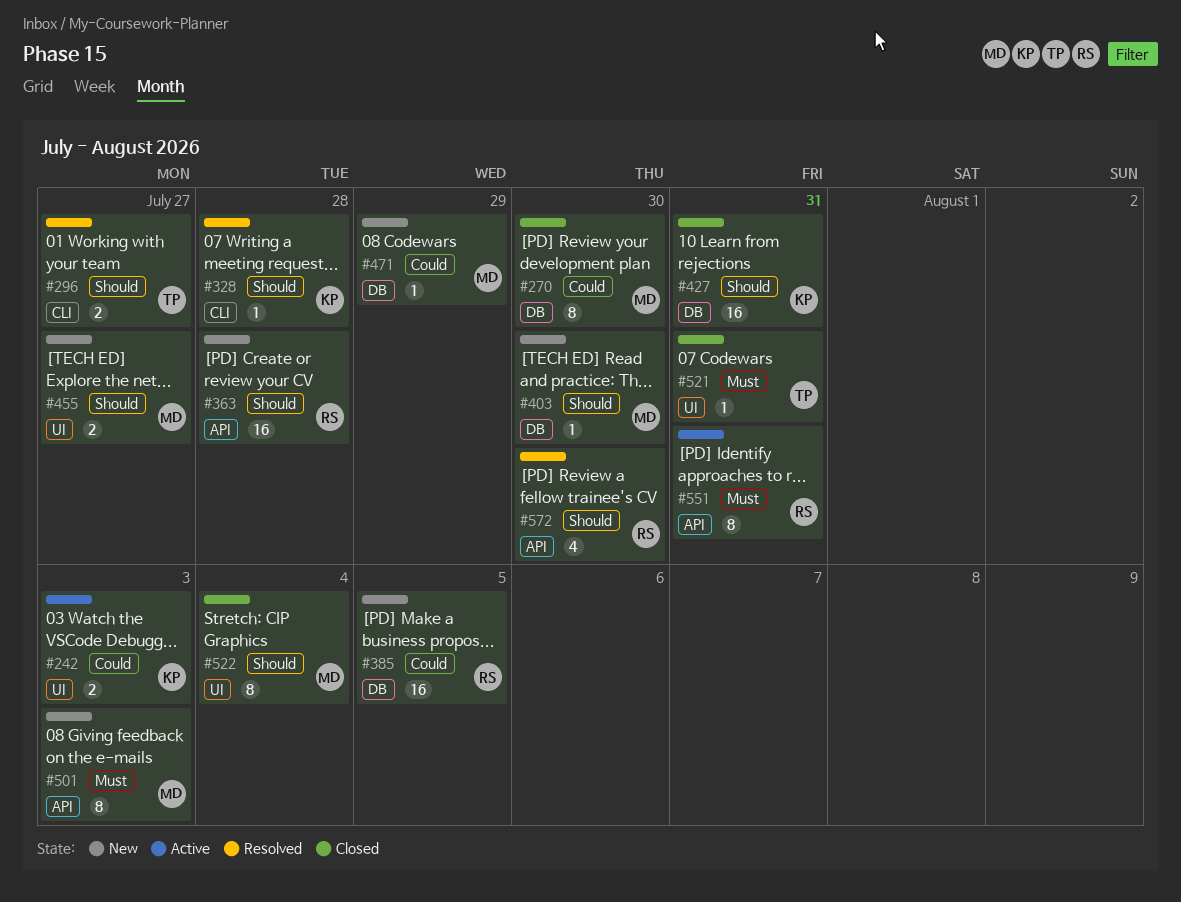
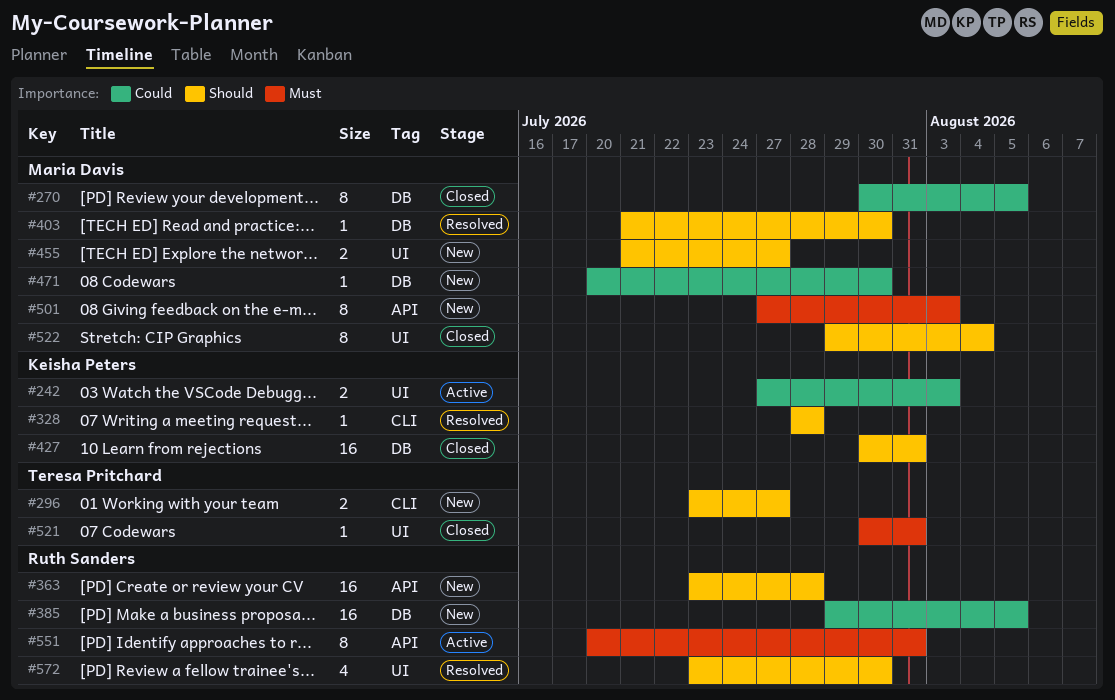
#270, due: Jul 30 -> Aug 5
#296, status: Resolved -> New
#403, status: New -> Resolved
#471, due: Jul 29 -> Jul 30
#572, label: API -> UI

